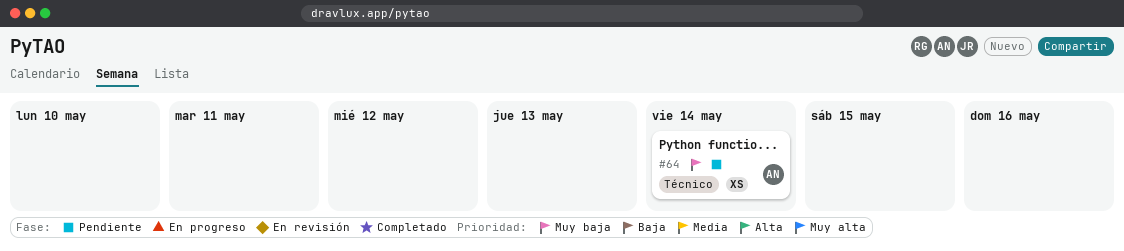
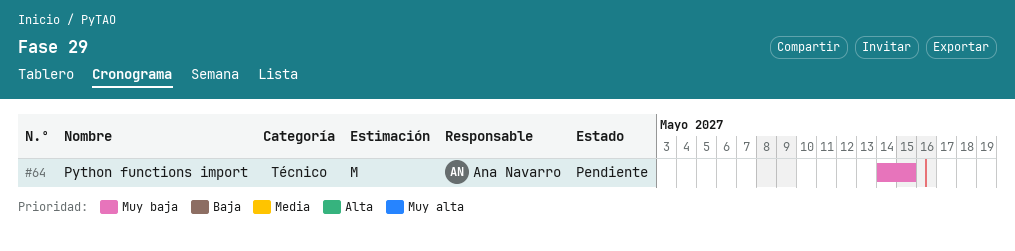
#64, estimate: XS -> M
#64, due: May 14 -> May 15

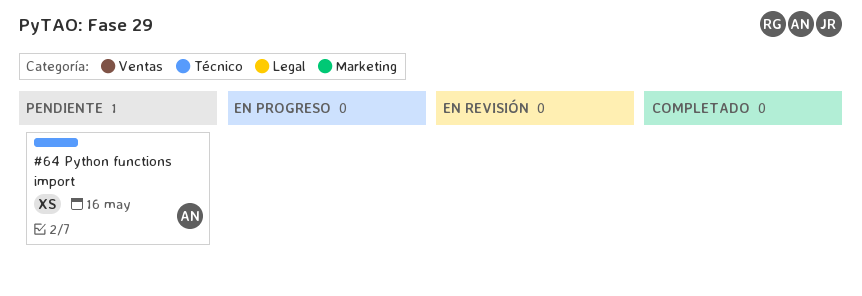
#64, estimate: M -> XS
#64, due: May 15 -> May 16

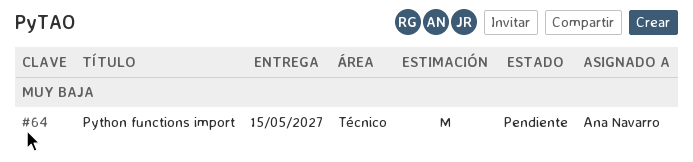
#64, estimate: XS -> M
#64, due: May 16 -> May 15

